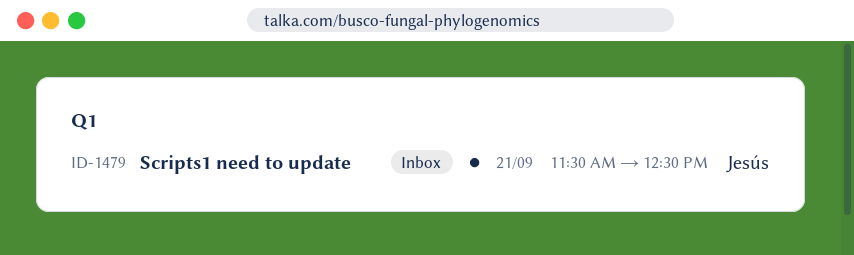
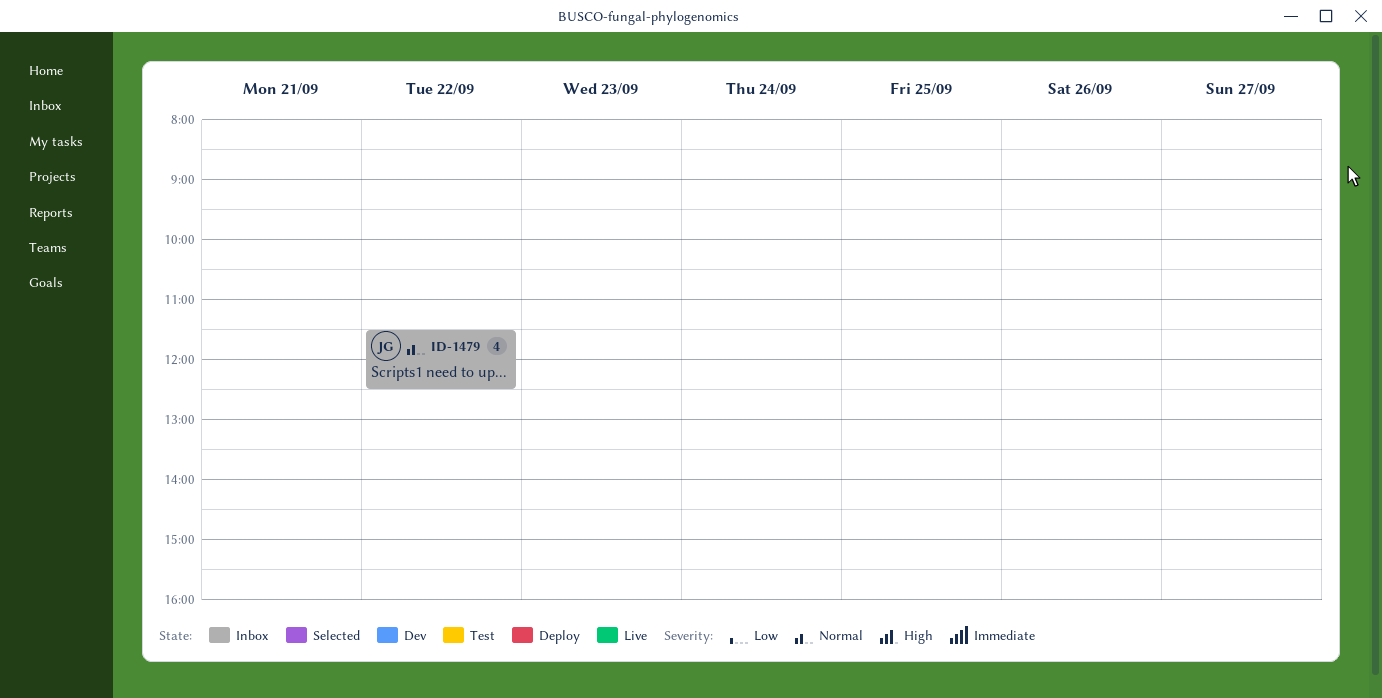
ID-1479, estimate: 1 -> 4
ID-1479, day: Sep 21 -> Sep 22

